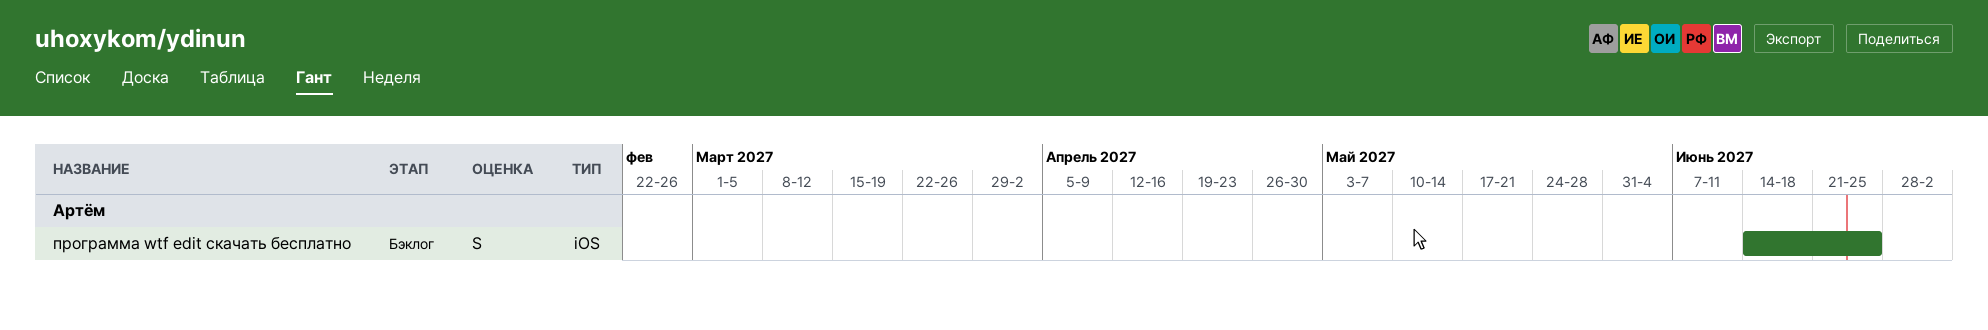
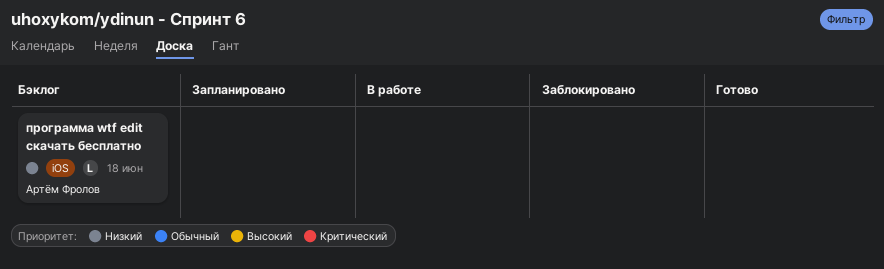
программа wtf edit скачать бесплатно, estimate: S -> L
программа wtf edit скачать бесплатно, due: Jun 25 -> Jun 18

